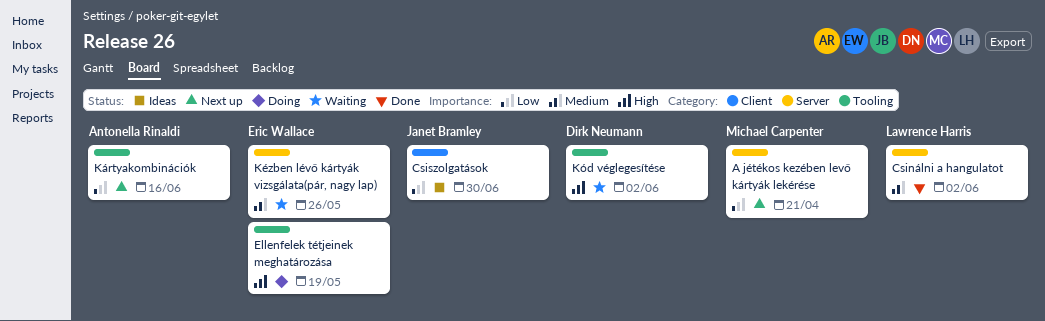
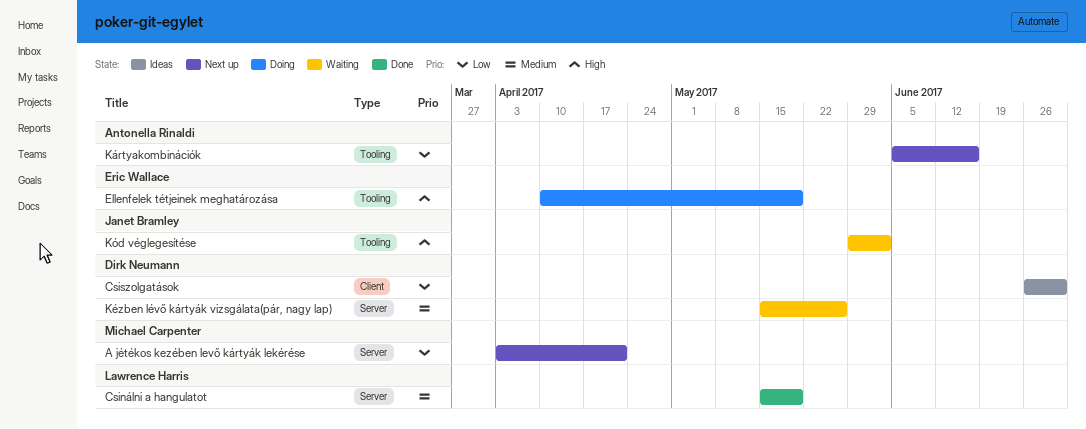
Csinálni a hangulatot, due: Jun 2 -> May 19
Csiszolgatások, owner: Janet Bramley -> Dirk Neumann
Kézben lévő kártyák vizsgálata(pár, nagy lap), owner: Eric Wallace -> Dirk Neumann
Kód véglegesítése, owner: Dirk Neumann -> Janet Bramley

